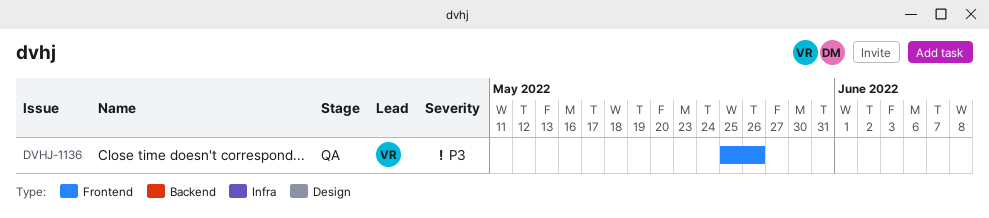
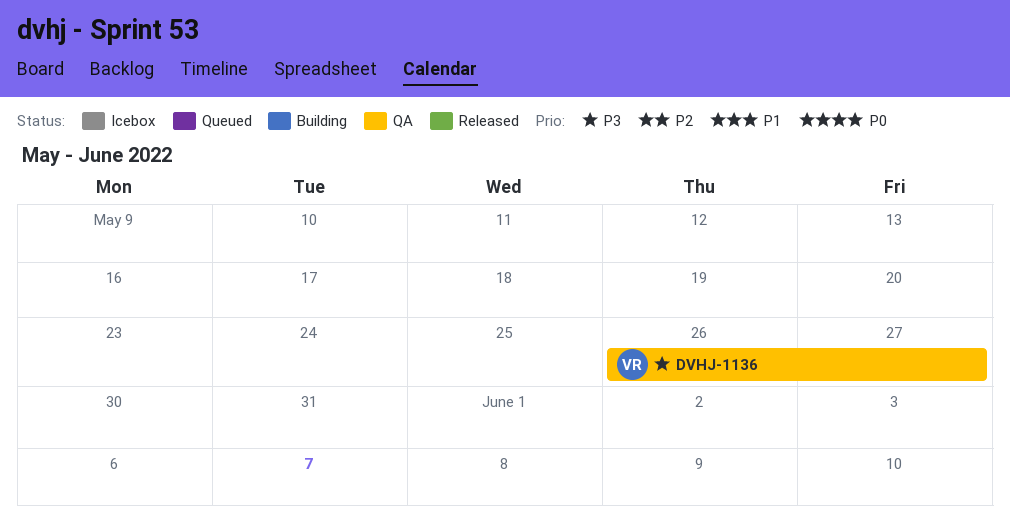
DVHJ-1136, start: May 25 -> May 26
DVHJ-1136, due: May 26 -> May 27

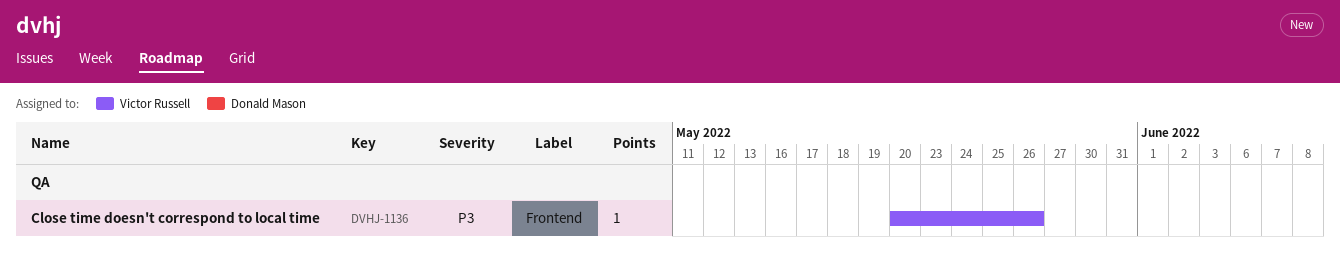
DVHJ-1136, start: May 26 -> May 20
DVHJ-1136, due: May 27 -> May 26

